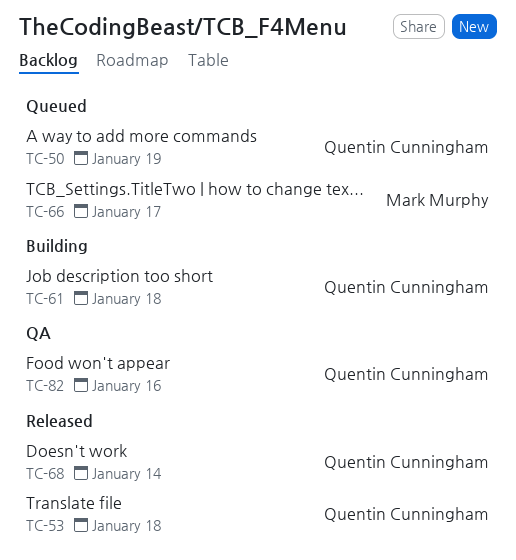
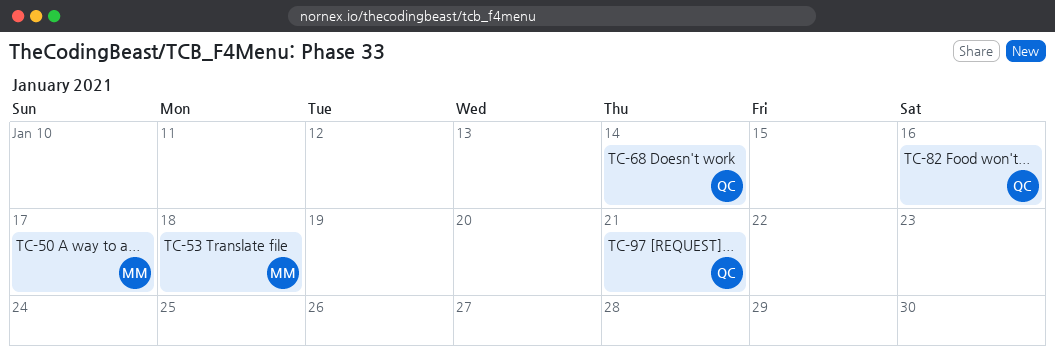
TC-50, owner: Quentin Cunningham -> Mark Murphy
TC-50, due: Jan 19 -> Jan 17
TC-53, owner: Quentin Cunningham -> Mark Murphy
TC-61: present -> none
TC-66: present -> none
TC-97: none -> present

